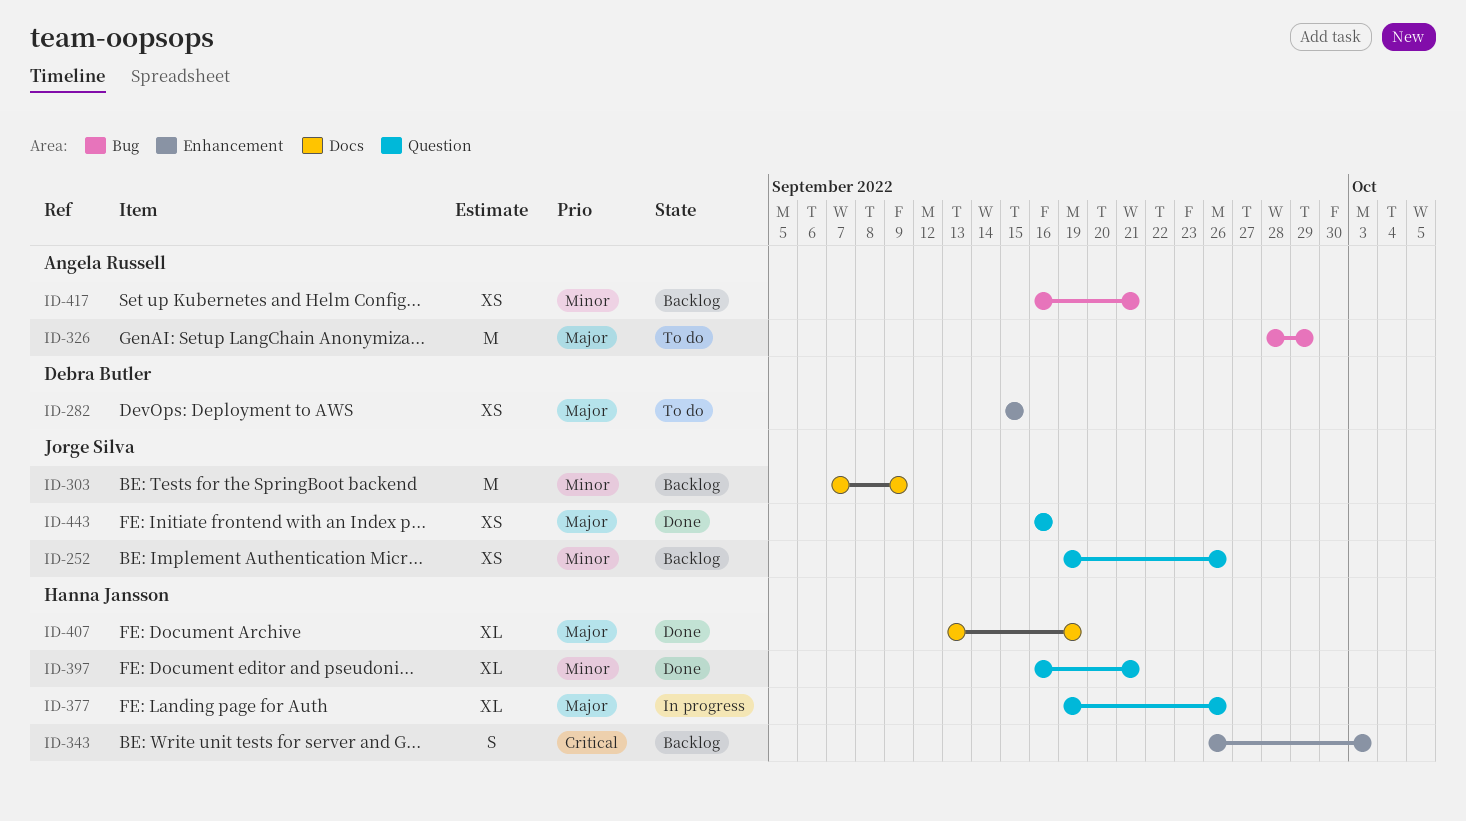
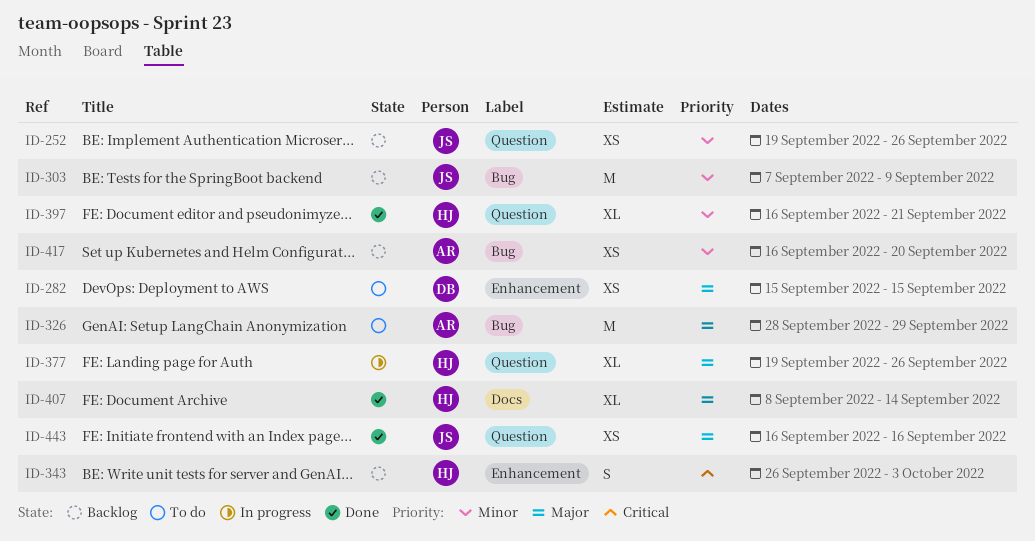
ID-303, label: Docs -> Bug
ID-407, start: Sep 13 -> Sep 8
ID-407, due: Sep 19 -> Sep 14
ID-417, due: Sep 21 -> Sep 20

